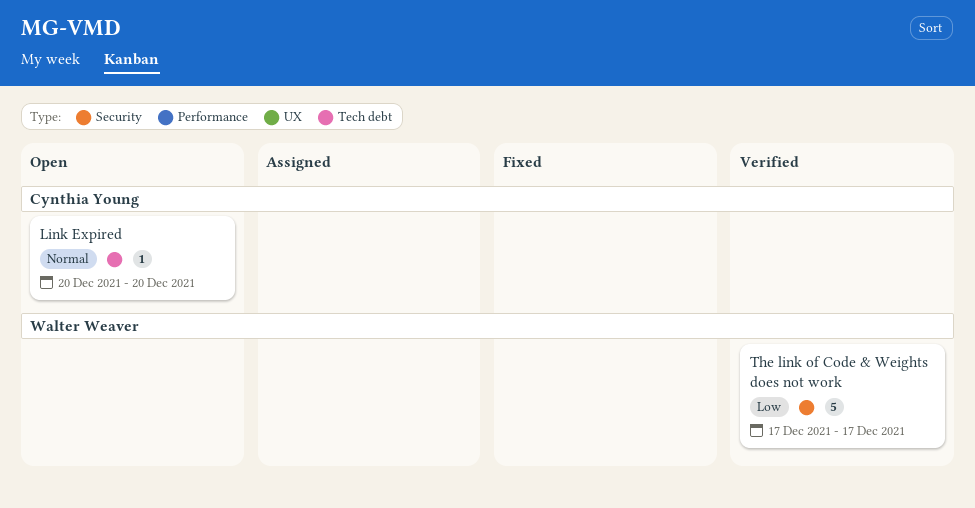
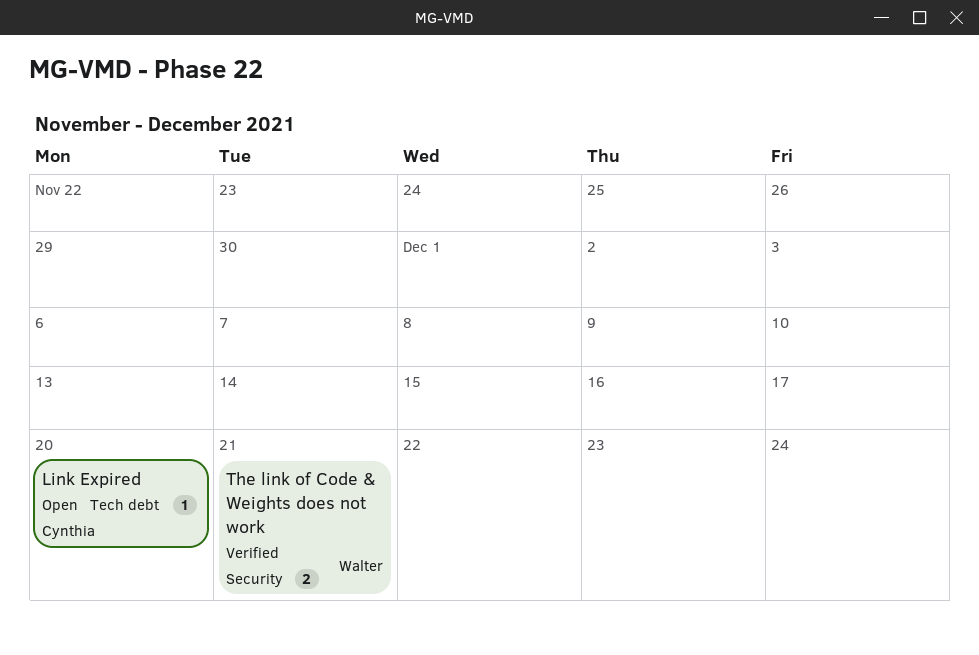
The link of Code & Weights does not work, estimate: 5 -> 2
The link of Code & Weights does not work, due: Dec 17 -> Dec 21

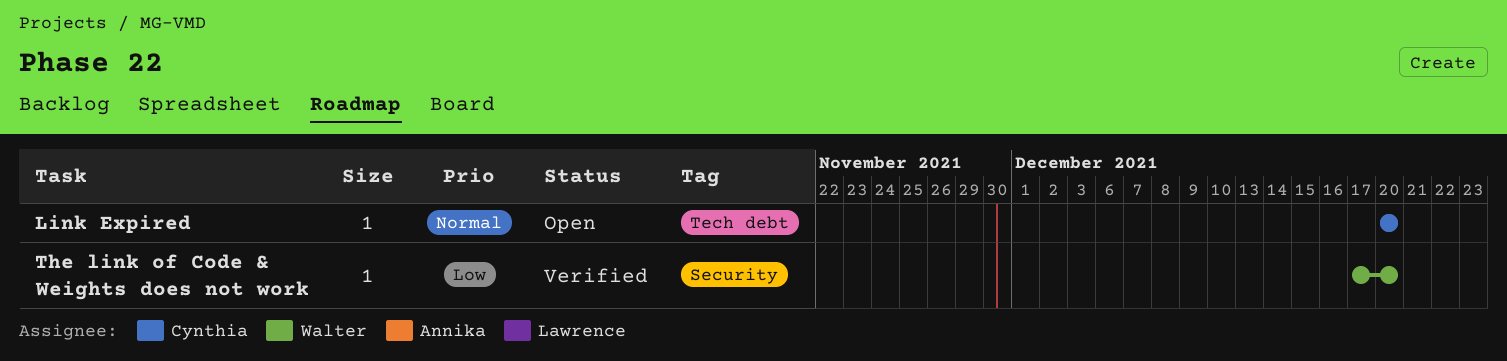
The link of Code & Weights does not work, estimate: 2 -> 1
The link of Code & Weights does not work, due: Dec 21 -> Dec 20

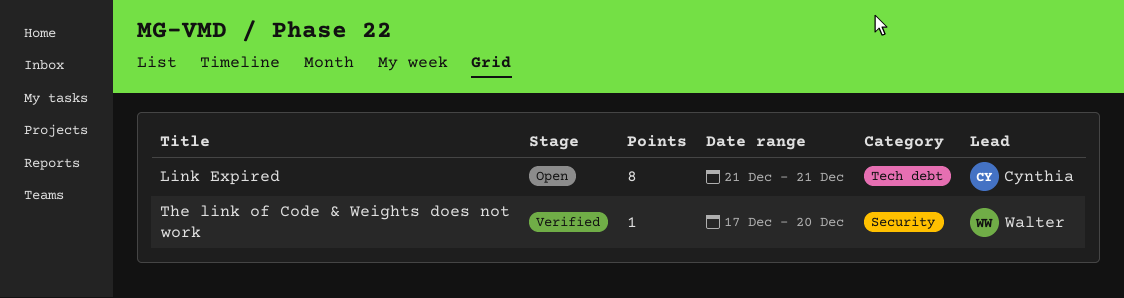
Link Expired, estimate: 1 -> 8
Link Expired, start: Dec 20 -> Dec 21
Link Expired, due: Dec 20 -> Dec 21

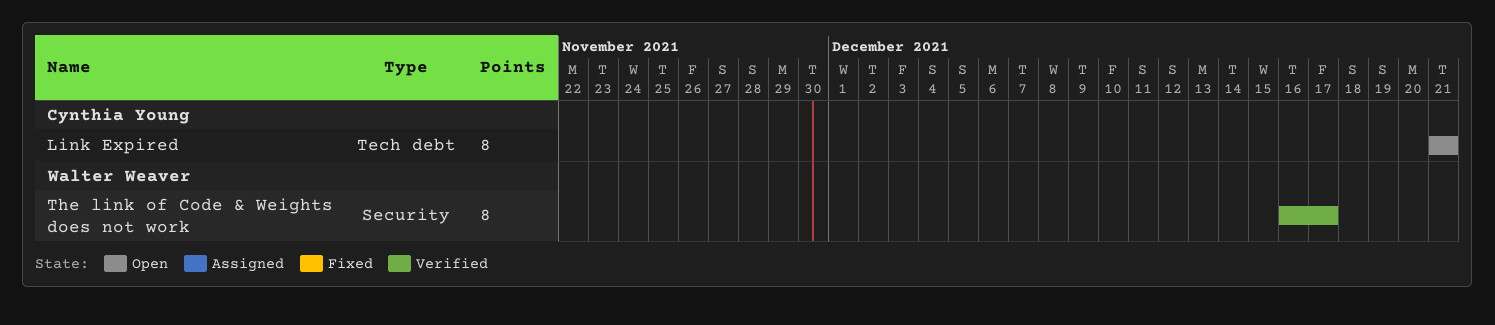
The link of Code & Weights does not work, estimate: 1 -> 8
The link of Code & Weights does not work, start: Dec 17 -> Dec 16
The link of Code & Weights does not work, due: Dec 20 -> Dec 17

